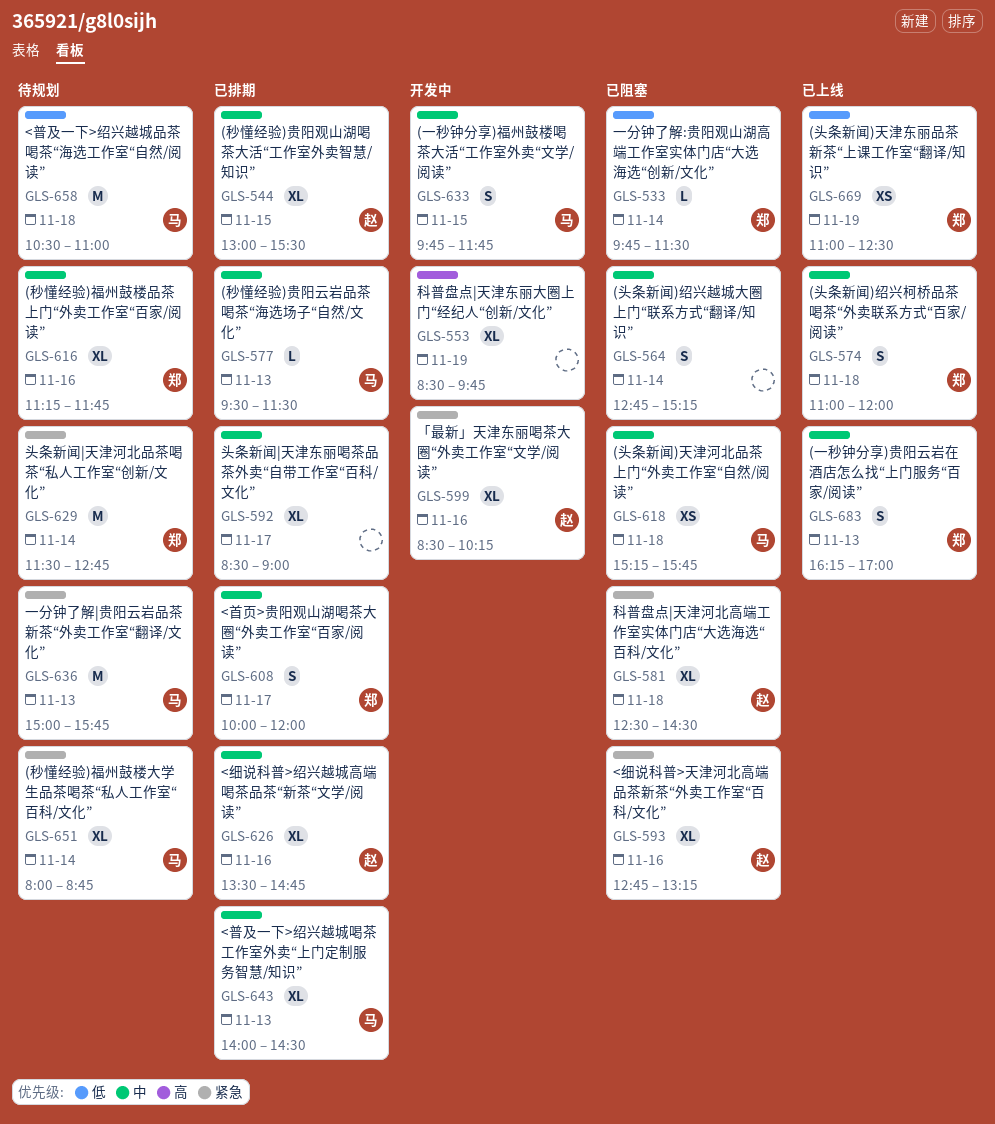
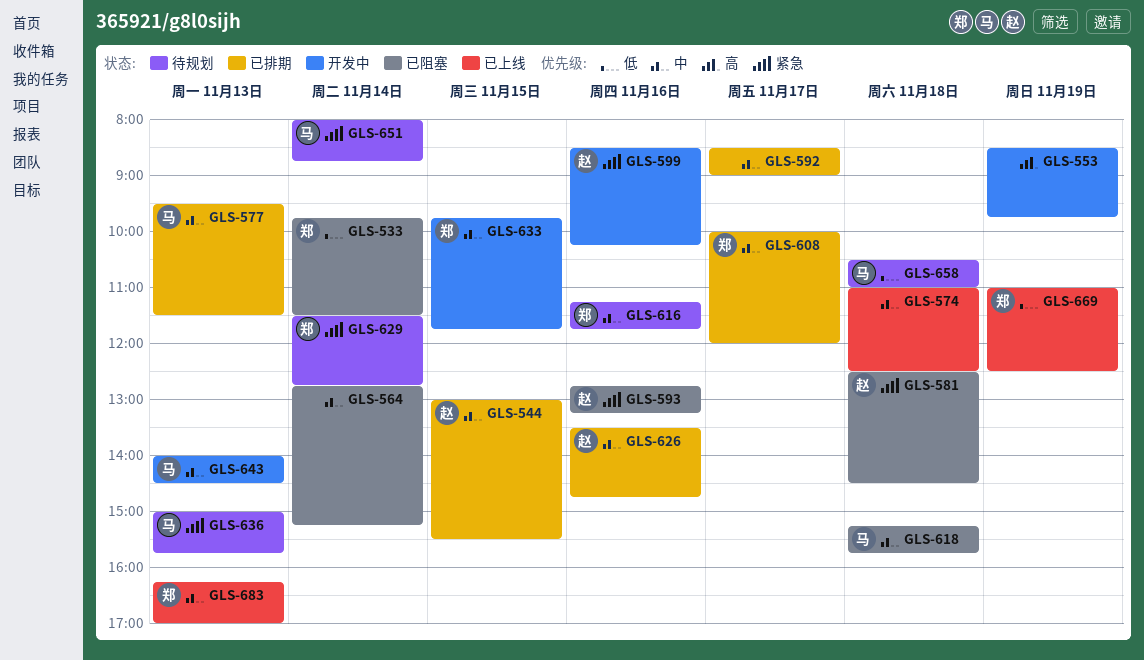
GLS-574, owner: 郑 -> none
GLS-574, ends: 12:00 -> 12:30
GLS-633, owner: 马 -> 郑
GLS-643, status: 已排期 -> 开发中

